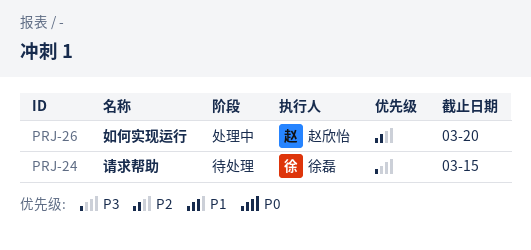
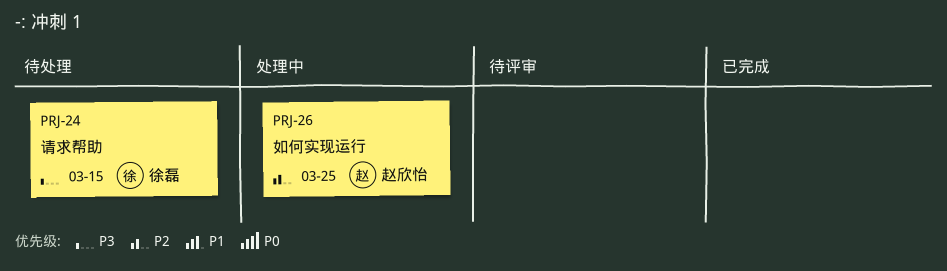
PRJ-26, due: Mar 20 -> Mar 25

